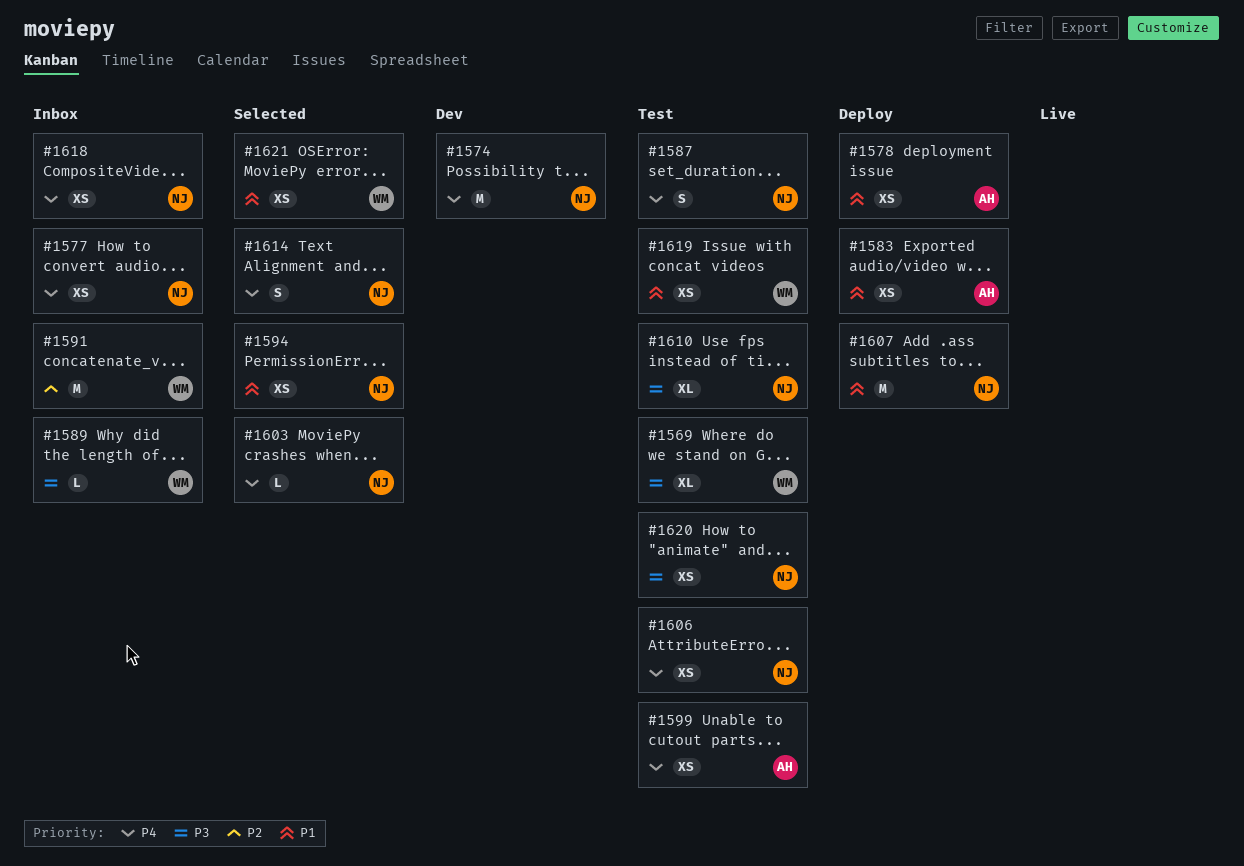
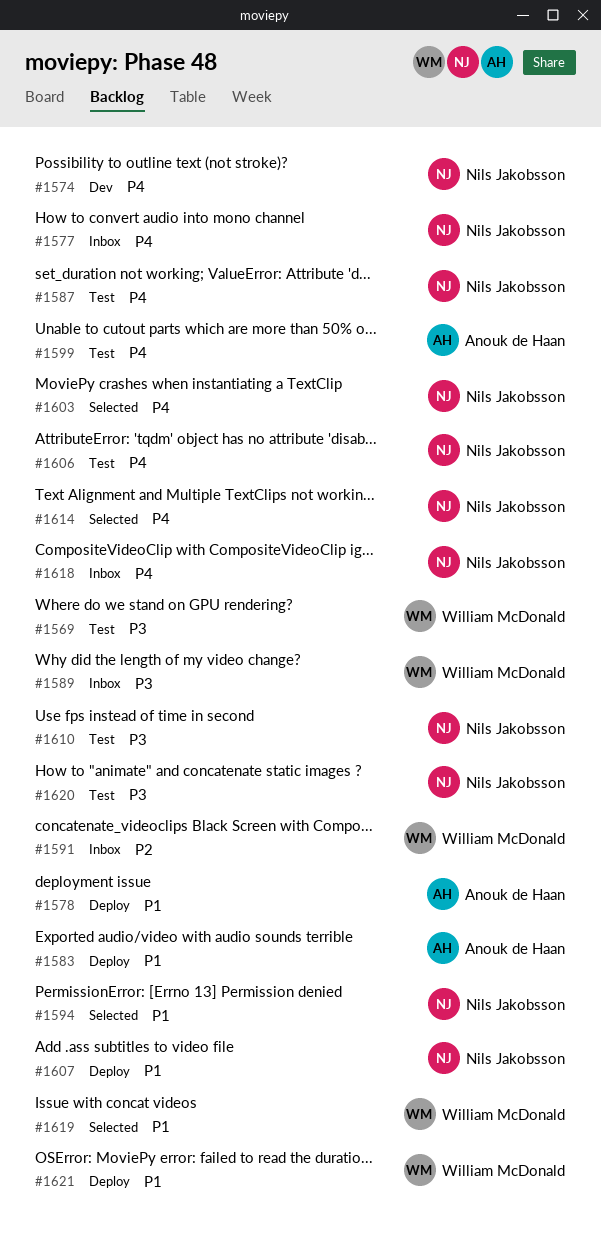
#1619, status: Test -> Selected
#1621, status: Selected -> Deploy

